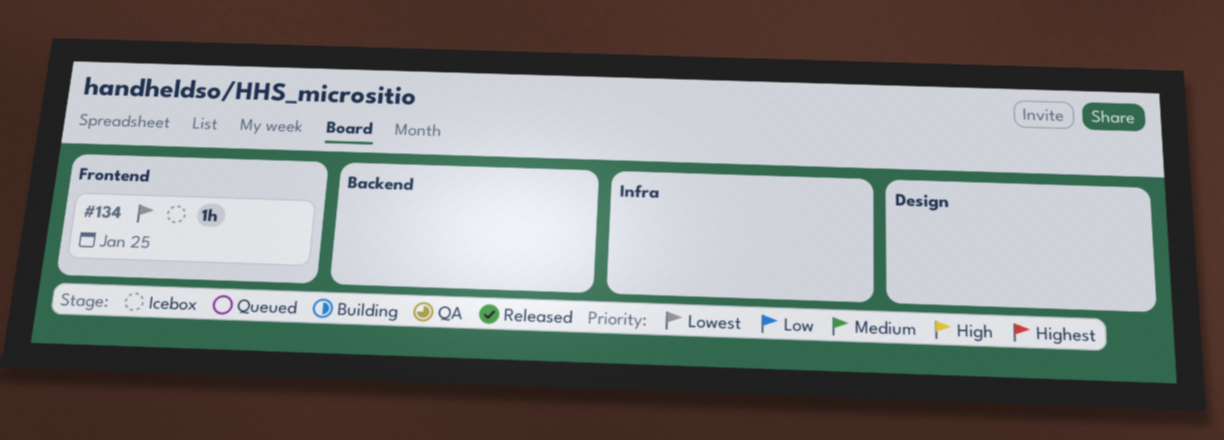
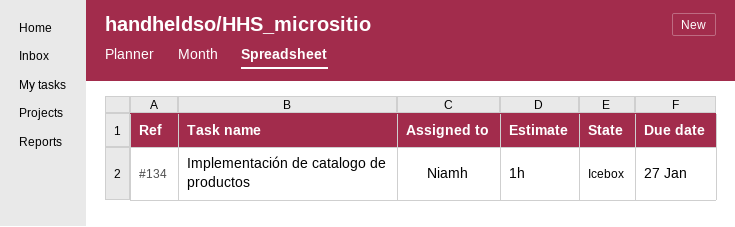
#134, due: Jan 25 -> Jan 27

